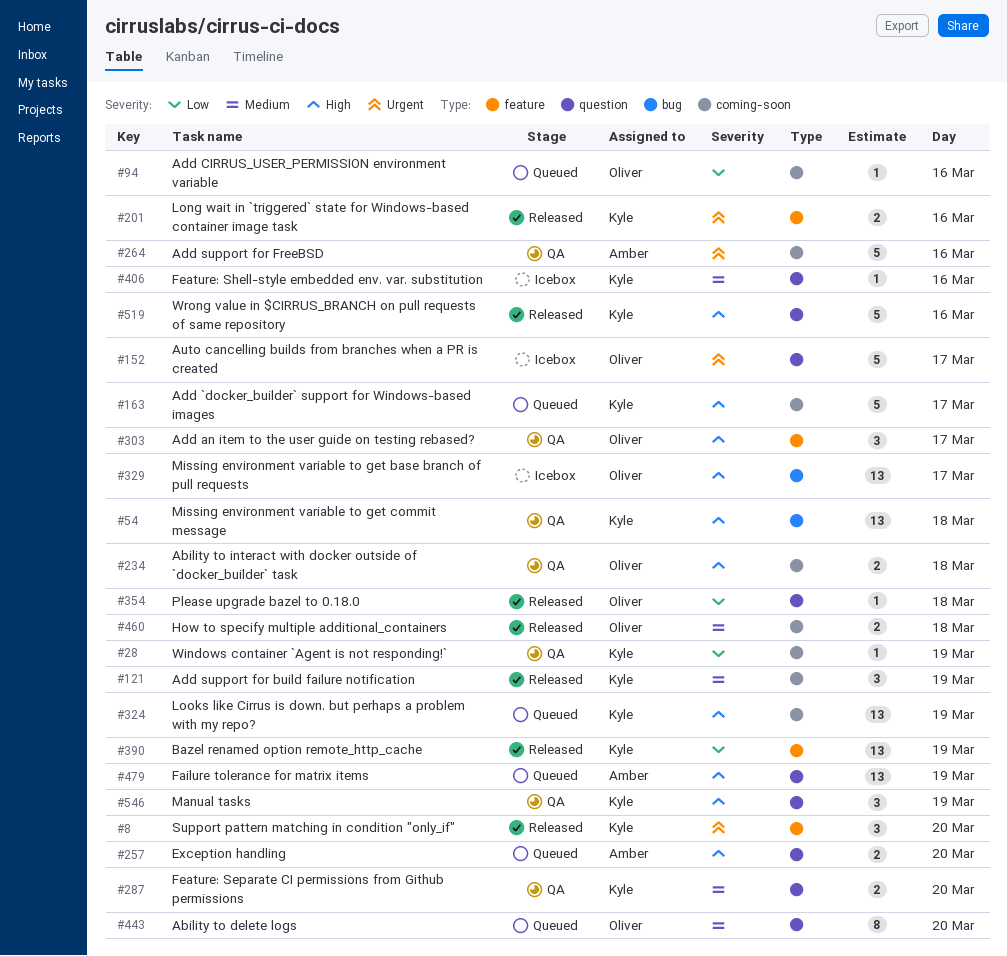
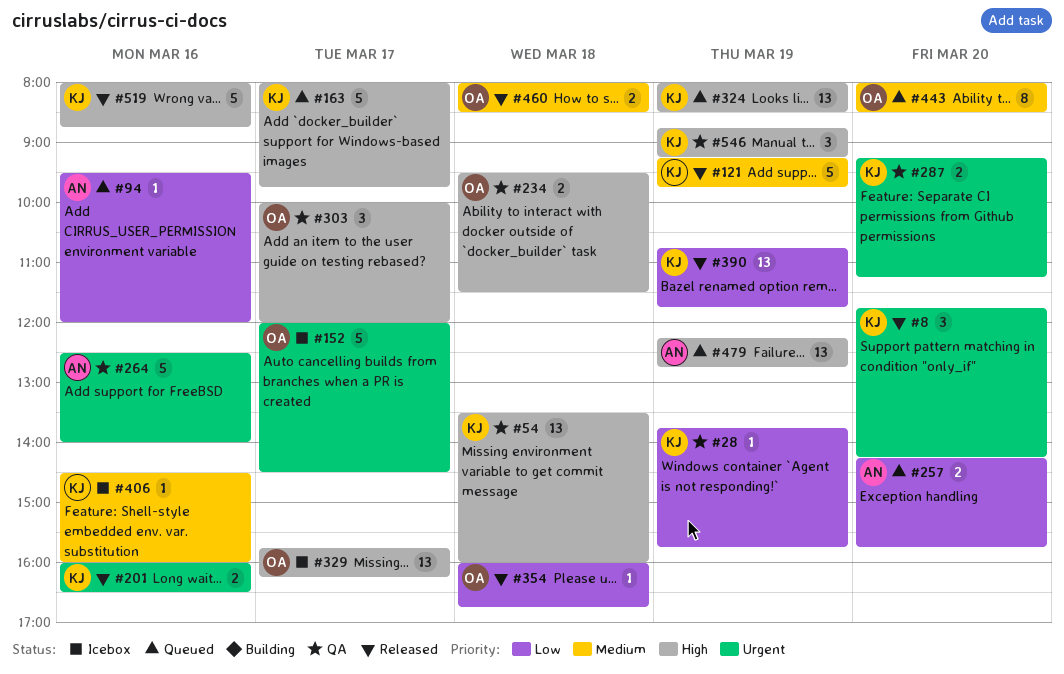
#94, owner: Oliver -> Amber
#121, estimate: 3 -> 5
#257, priority: High -> Low
#287, priority: Medium -> Urgent

